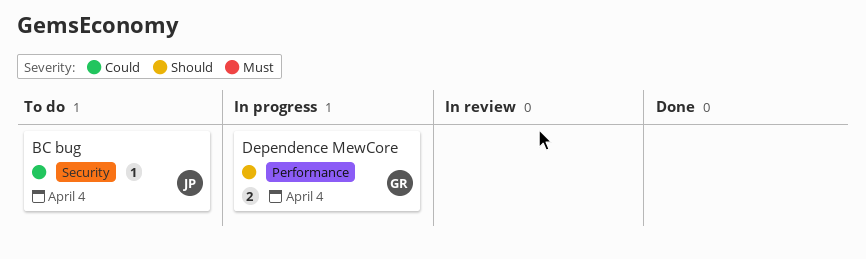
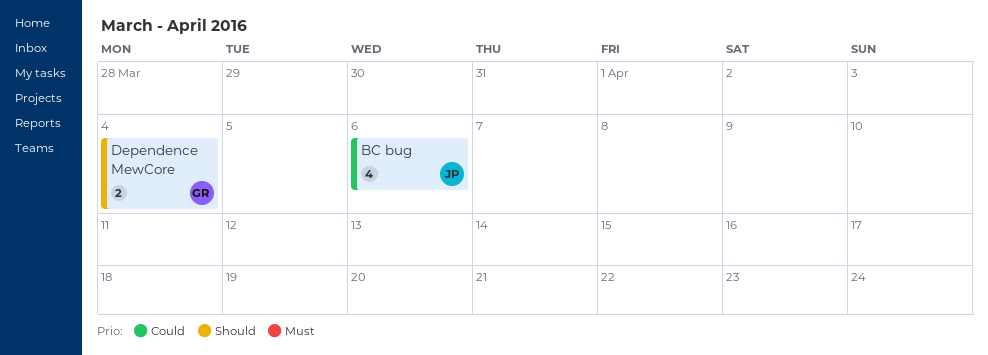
BC bug, estimate: 1 -> 4
BC bug, due: Apr 4 -> Apr 6

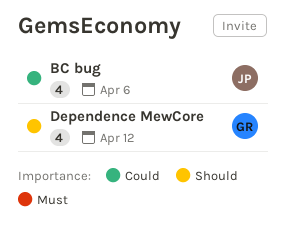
Dependence MewCore, estimate: 2 -> 4
Dependence MewCore, due: Apr 4 -> Apr 12

